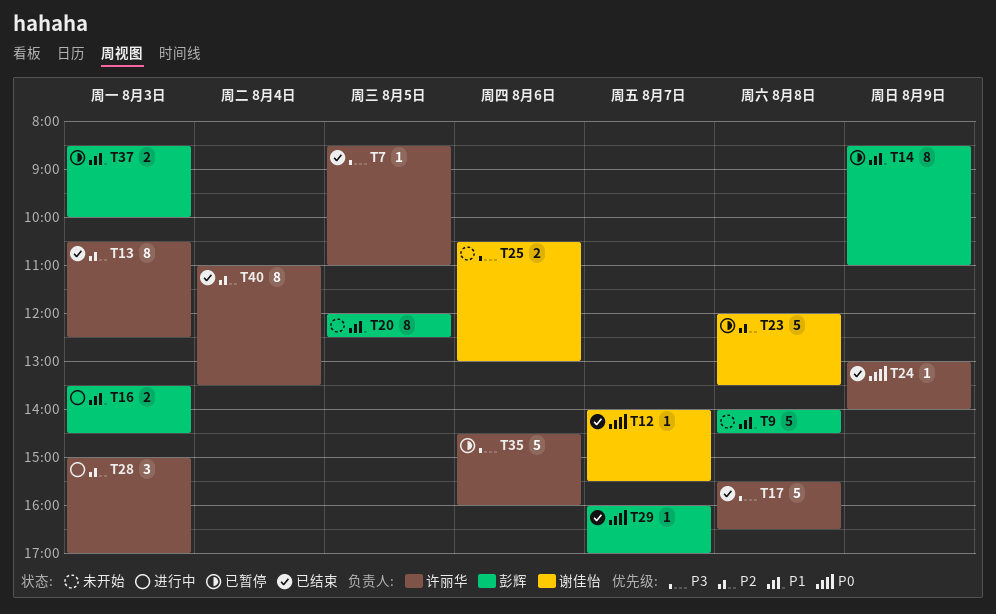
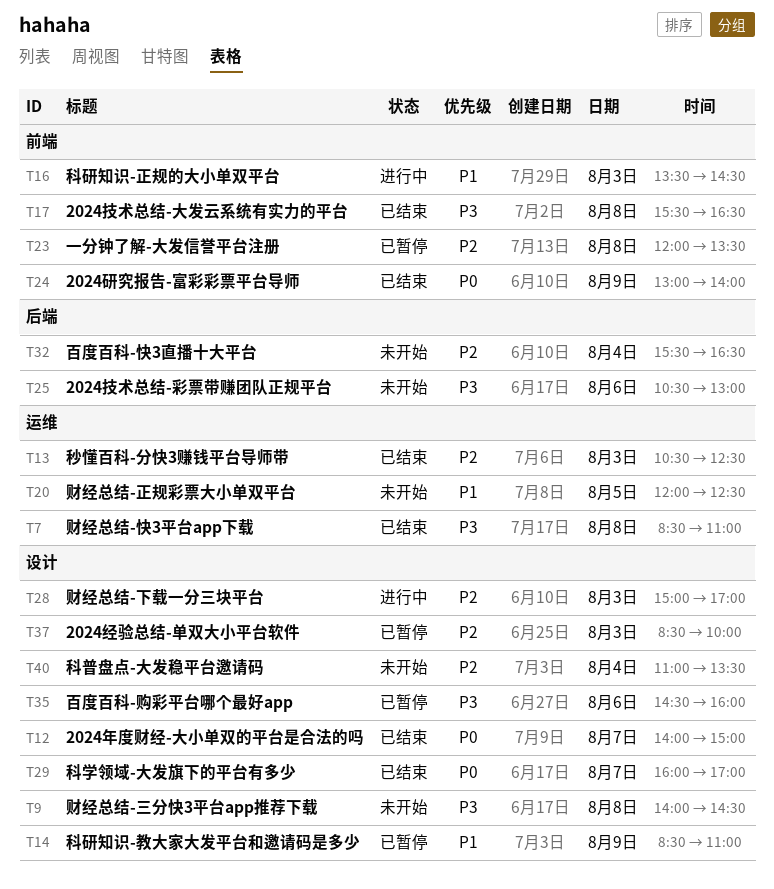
T7, day: Aug 5 -> Aug 8
T9, priority: P1 -> P3
T12, ends: 15:30 -> 15:00
T32: none -> present
T37, priority: P1 -> P2
T40, status: 已结束 -> 未开始

